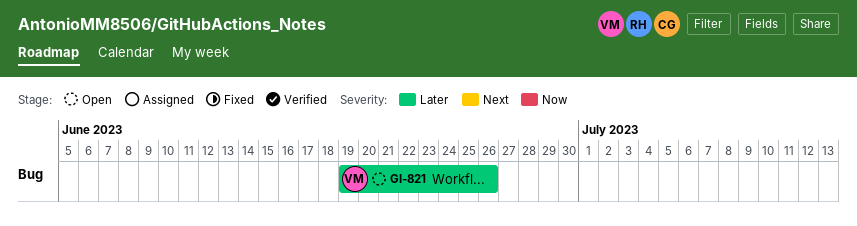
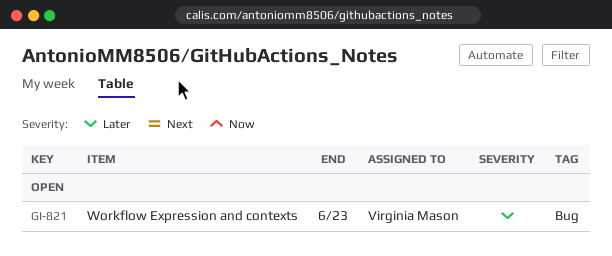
GI-821, due: Jun 26 -> Jun 23

